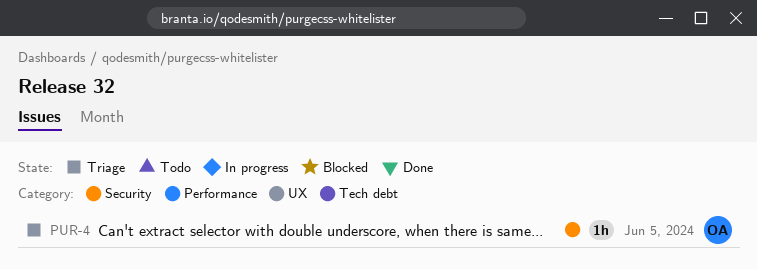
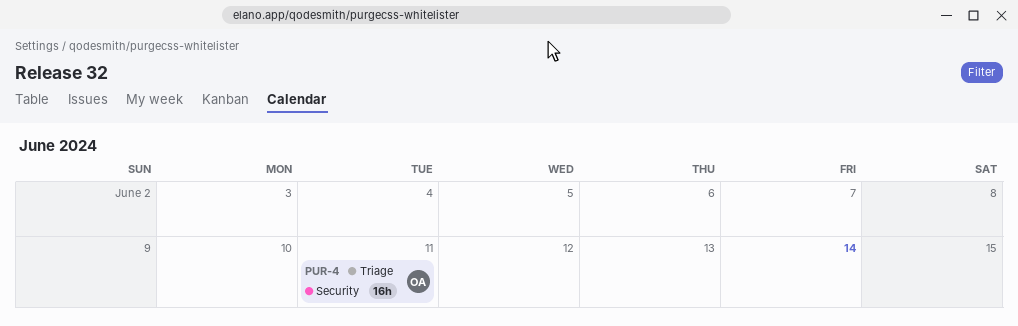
PUR-4, estimate: 1h -> 16h
PUR-4, due: Jun 5 -> Jun 11

